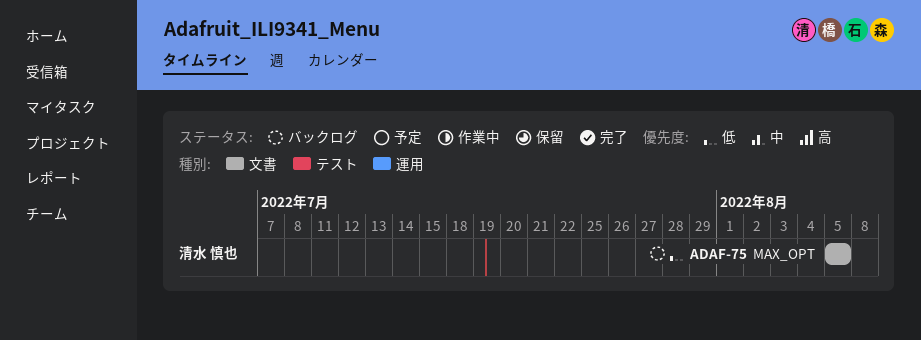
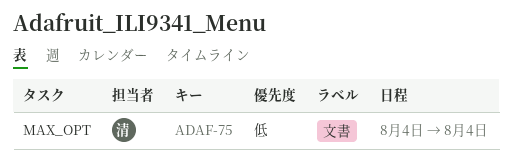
ADAF-75, start: Aug 5 -> Aug 4
ADAF-75, due: Aug 5 -> Aug 4

